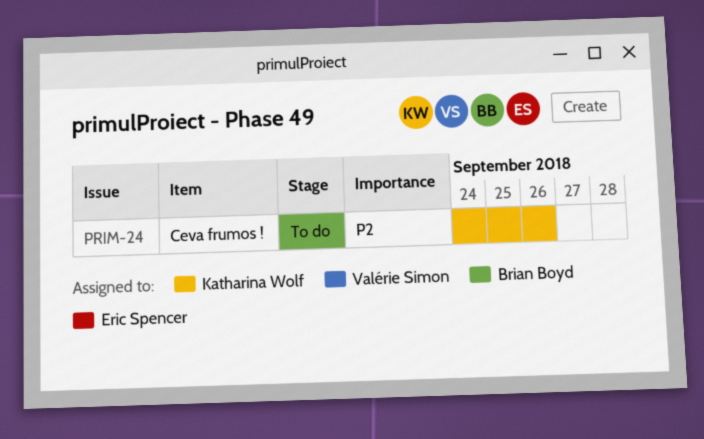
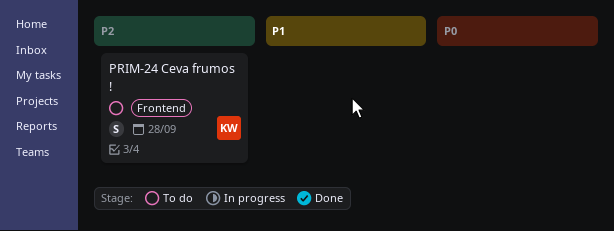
PRIM-24, due: Sep 26 -> Sep 28

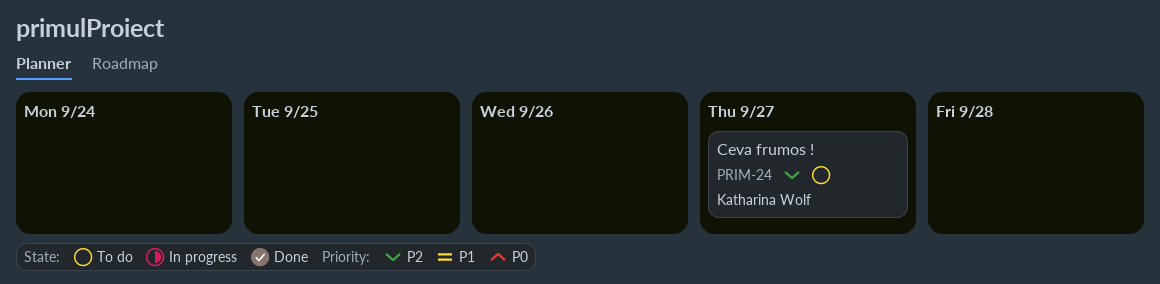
PRIM-24, due: Sep 28 -> Sep 27

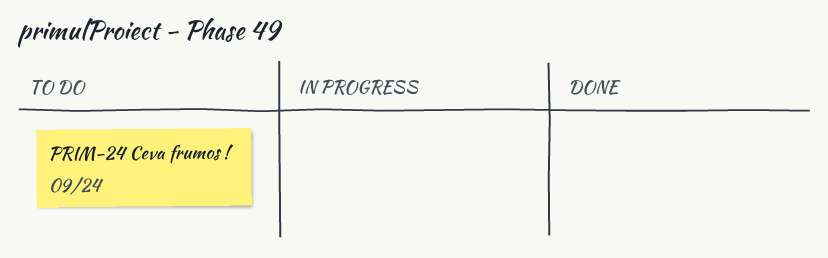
PRIM-24, due: Sep 27 -> Sep 24

